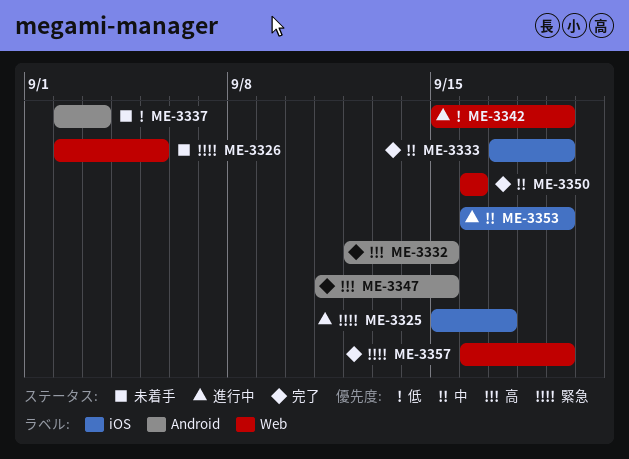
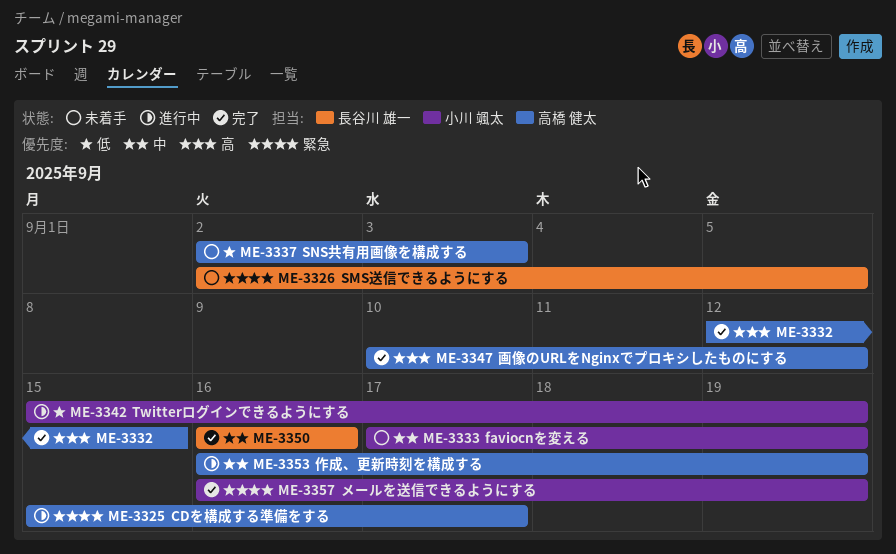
ME-3333, status: 完了 -> 未着手
ME-3347, start: Sep 11 -> Sep 10
ME-3347, due: Sep 15 -> Sep 12

